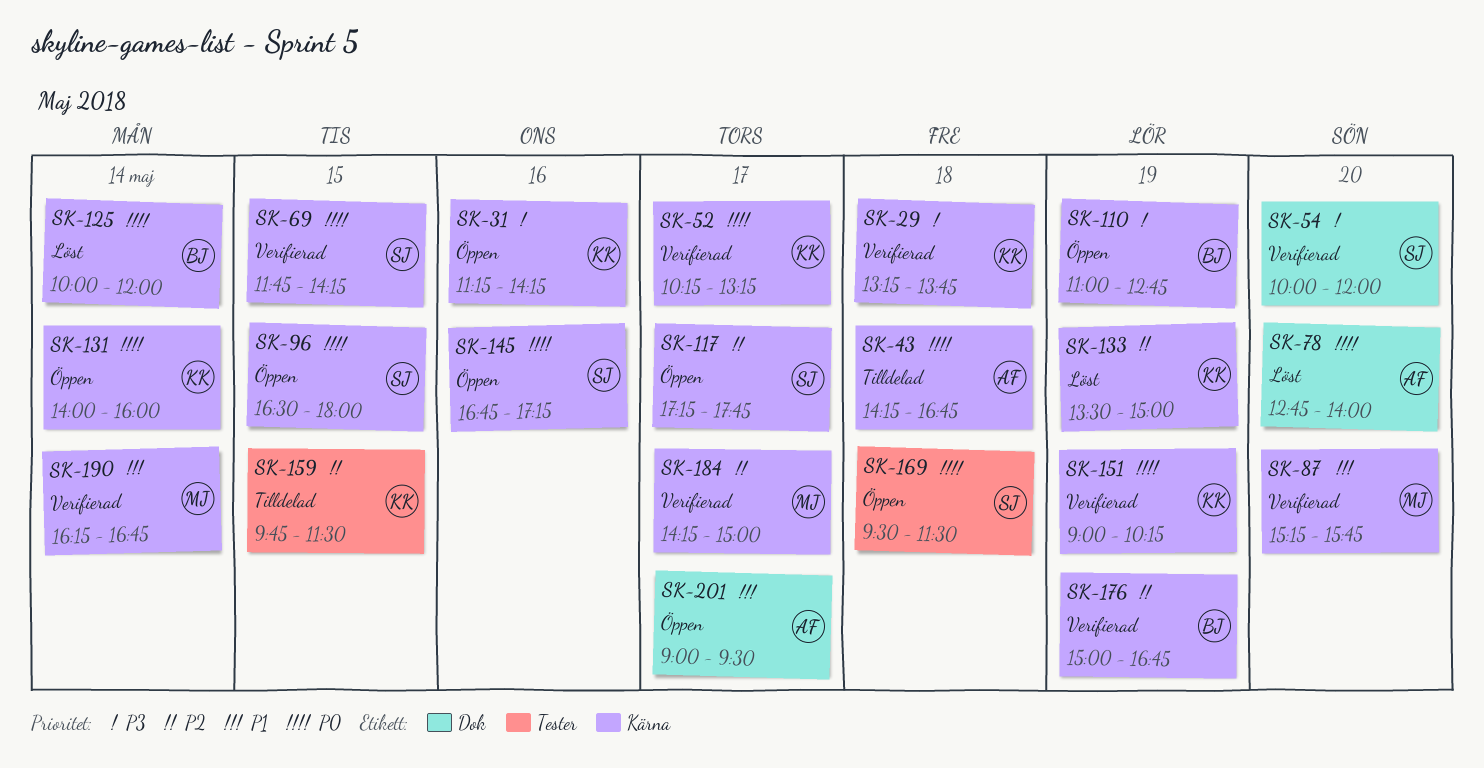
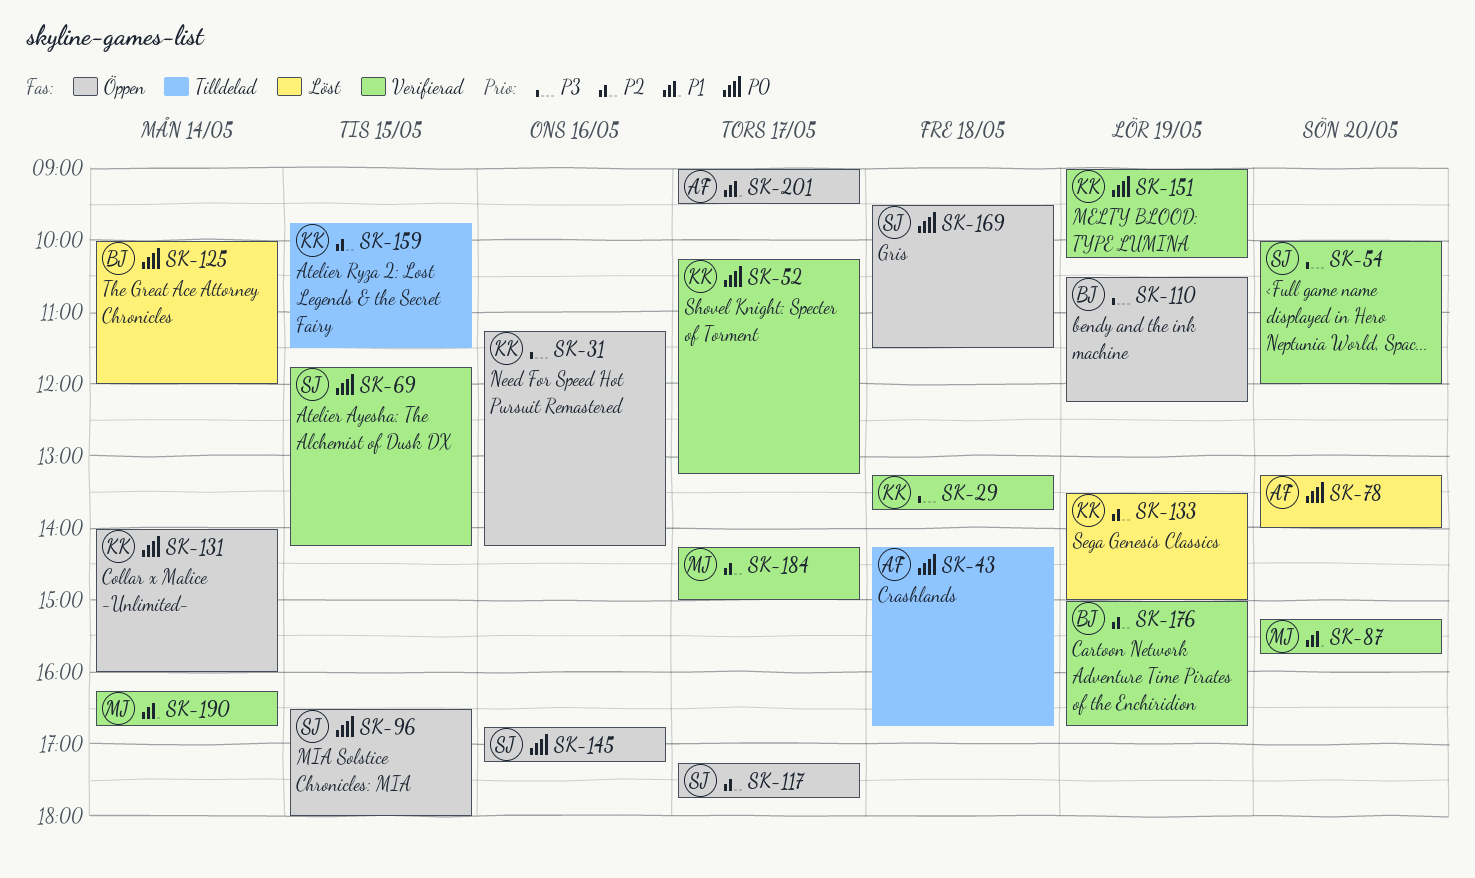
SK-78, begins: 12:45 -> 13:15
SK-110, begins: 11:00 -> 10:30
SK-110, ends: 12:45 -> 12:15

